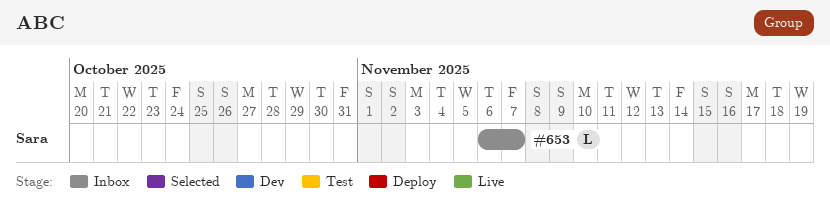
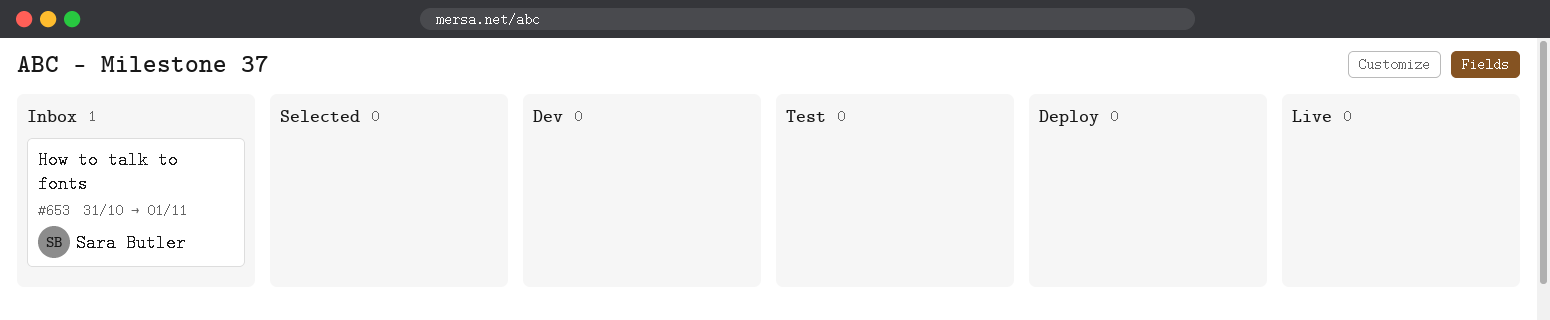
#653, start: Nov 6 -> Oct 31
#653, due: Nov 7 -> Nov 1

